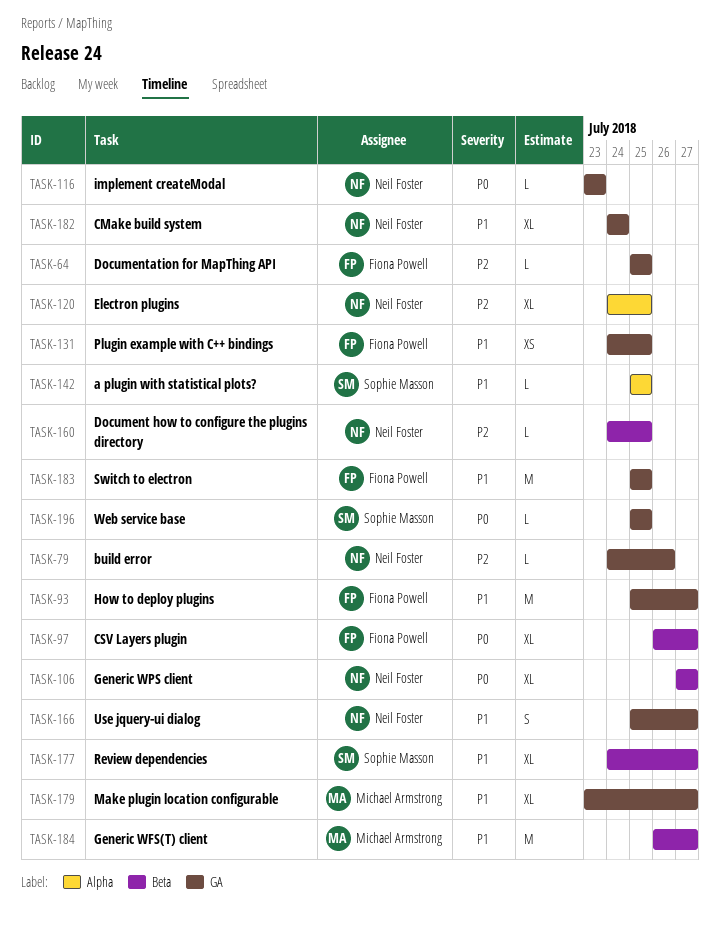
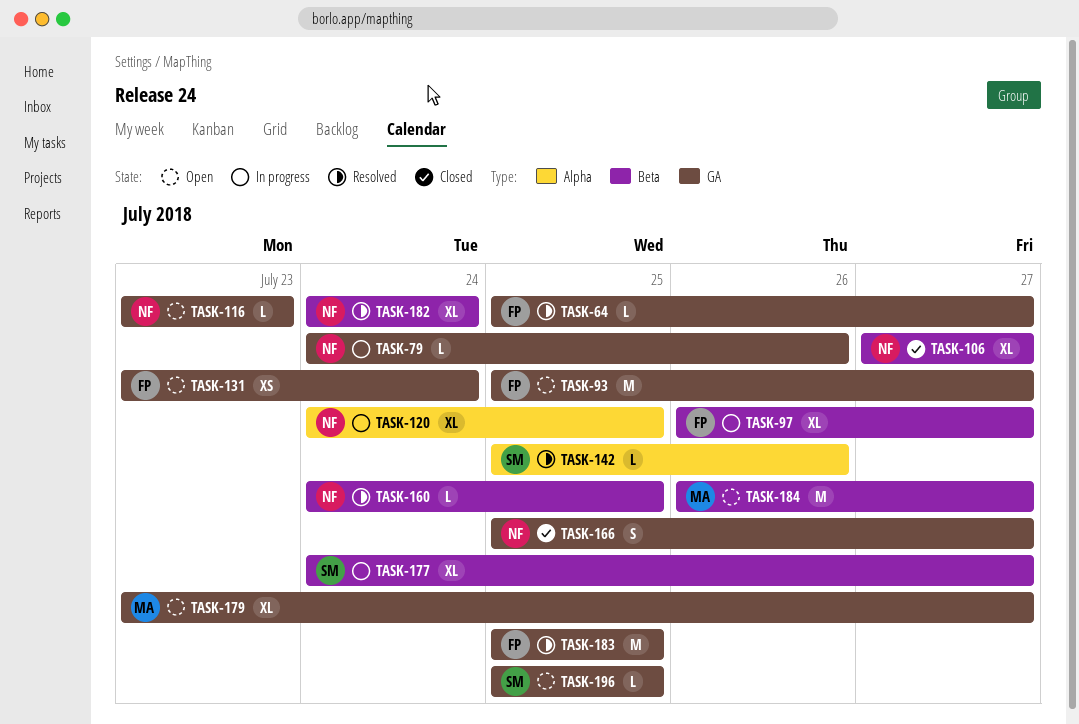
TASK-64, due: Jul 25 -> Jul 27
TASK-131, start: Jul 24 -> Jul 23
TASK-131, due: Jul 25 -> Jul 24
TASK-142, due: Jul 25 -> Jul 26
TASK-182, label: GA -> Beta

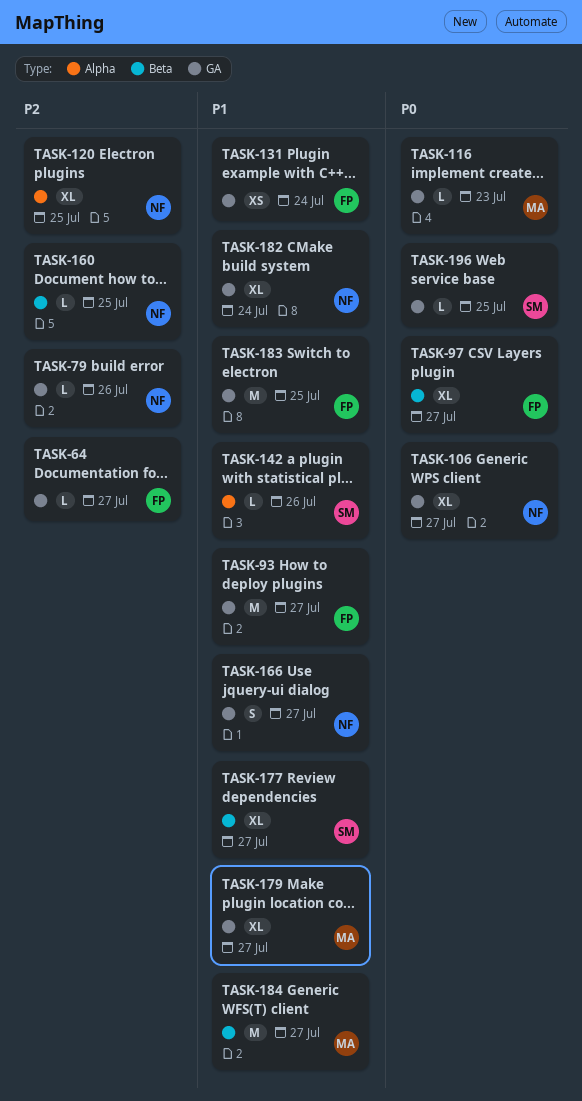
TASK-106, label: Beta -> GA
TASK-116, owner: NF -> MA
TASK-182, label: Beta -> GA

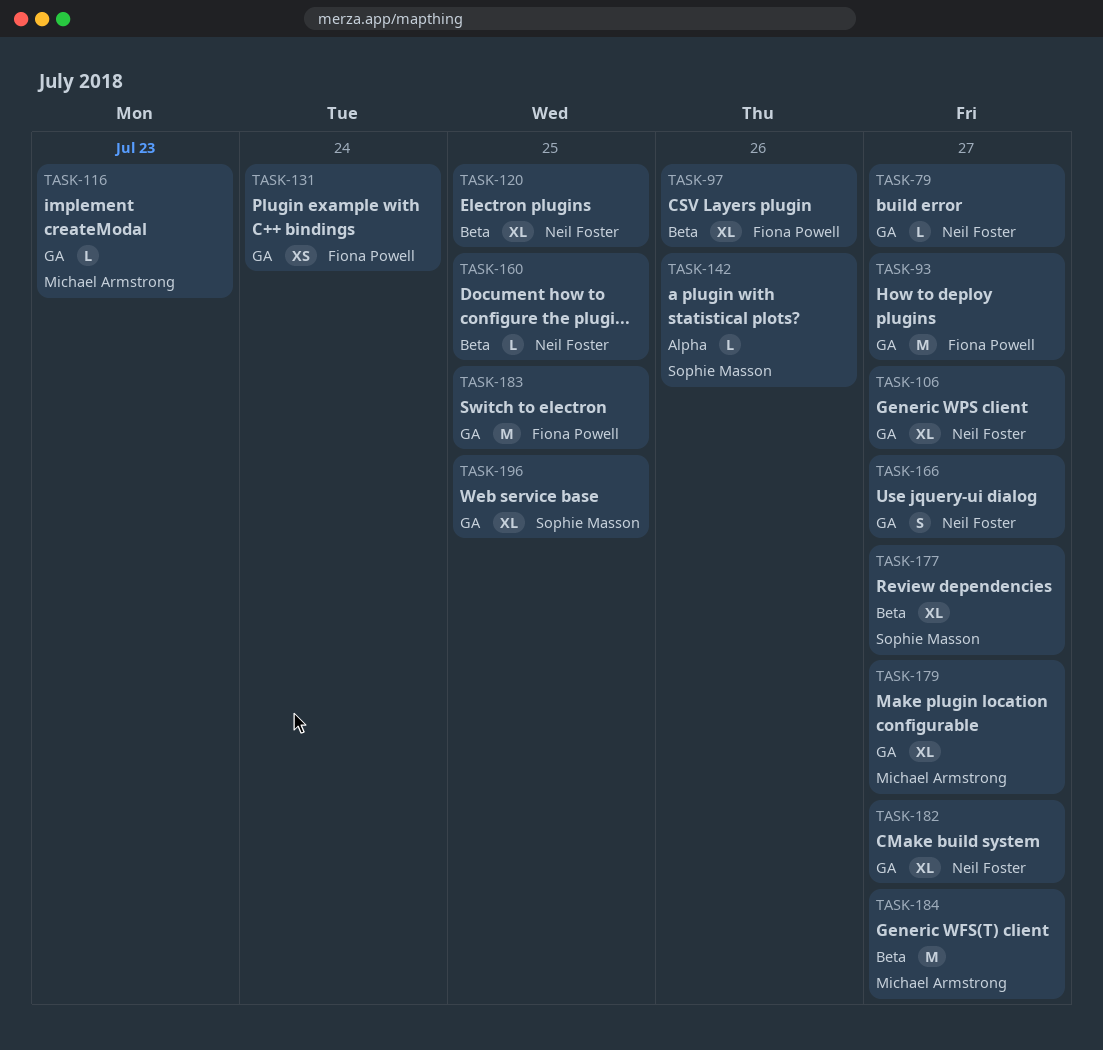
TASK-64: present -> none
TASK-79, due: Jul 26 -> Jul 27
TASK-97, due: Jul 27 -> Jul 26
TASK-120, label: Alpha -> Beta
TASK-182, due: Jul 24 -> Jul 27
TASK-196, estimate: L -> XL

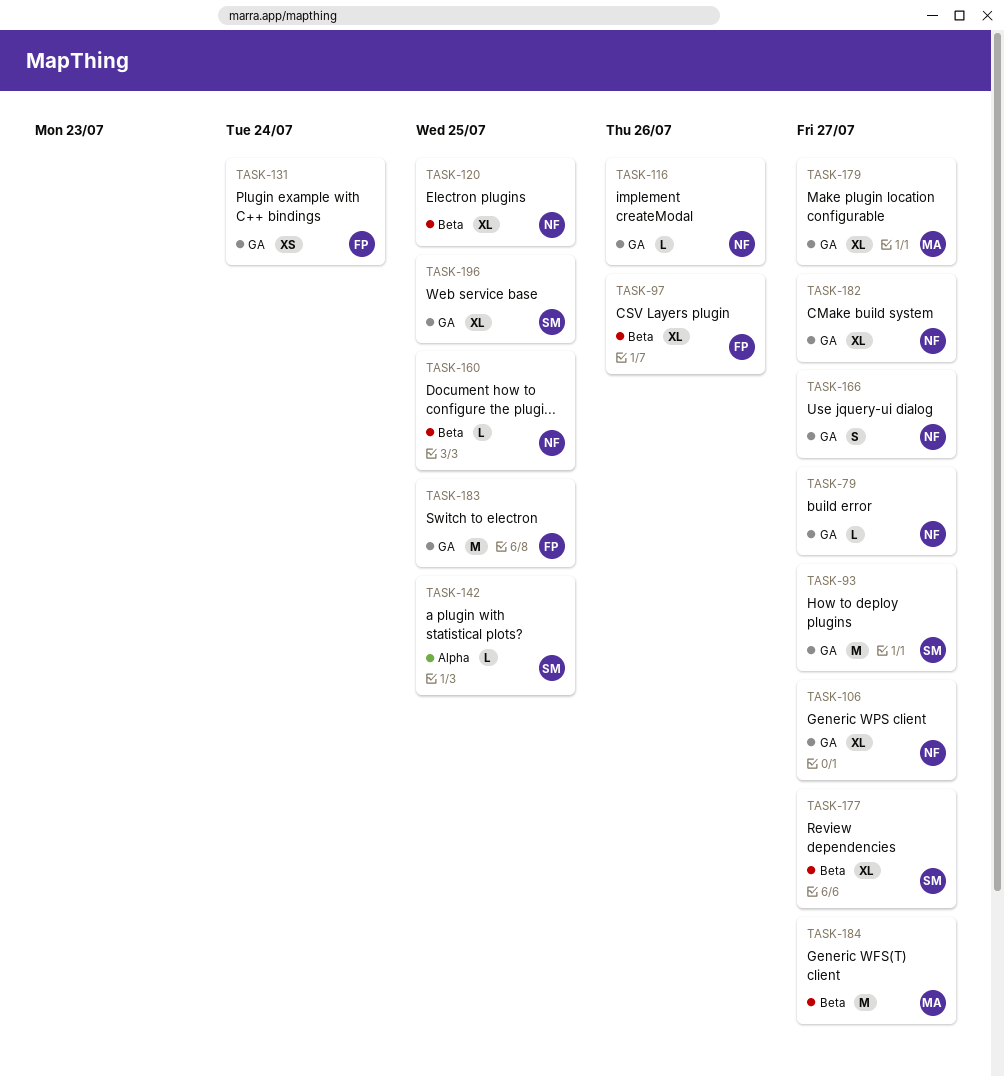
TASK-93, owner: Fiona Powell -> Sophie Masson
TASK-116, owner: Michael Armstrong -> Neil Foster
TASK-116, due: Jul 23 -> Jul 26
TASK-142, due: Jul 26 -> Jul 25

